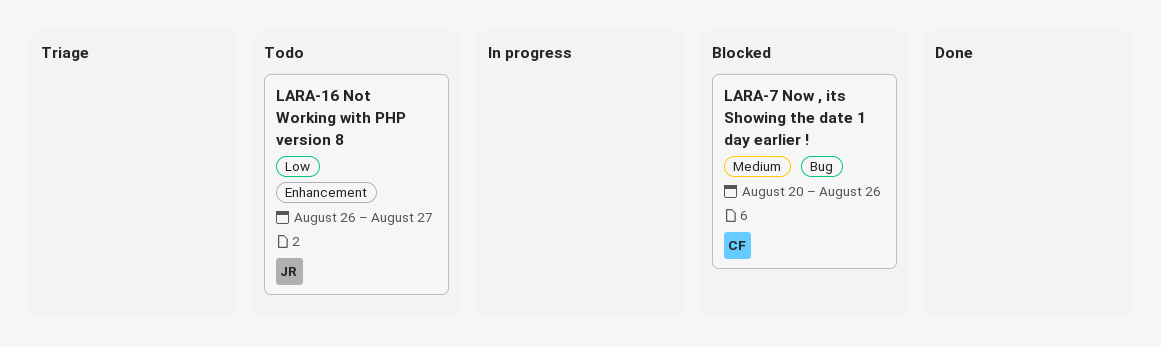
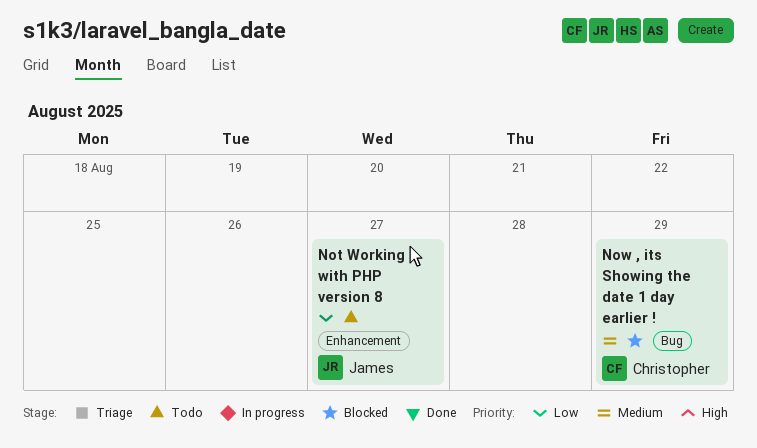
Now , its Showing the date 1 day earlier !, due: Aug 26 -> Aug 29

